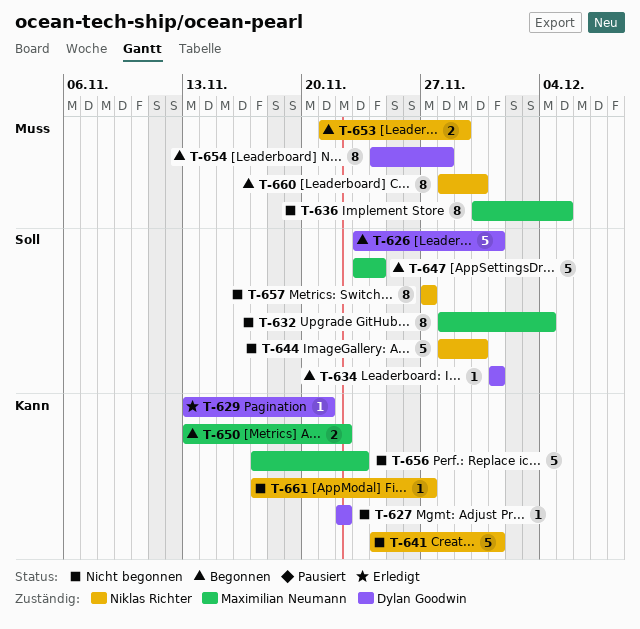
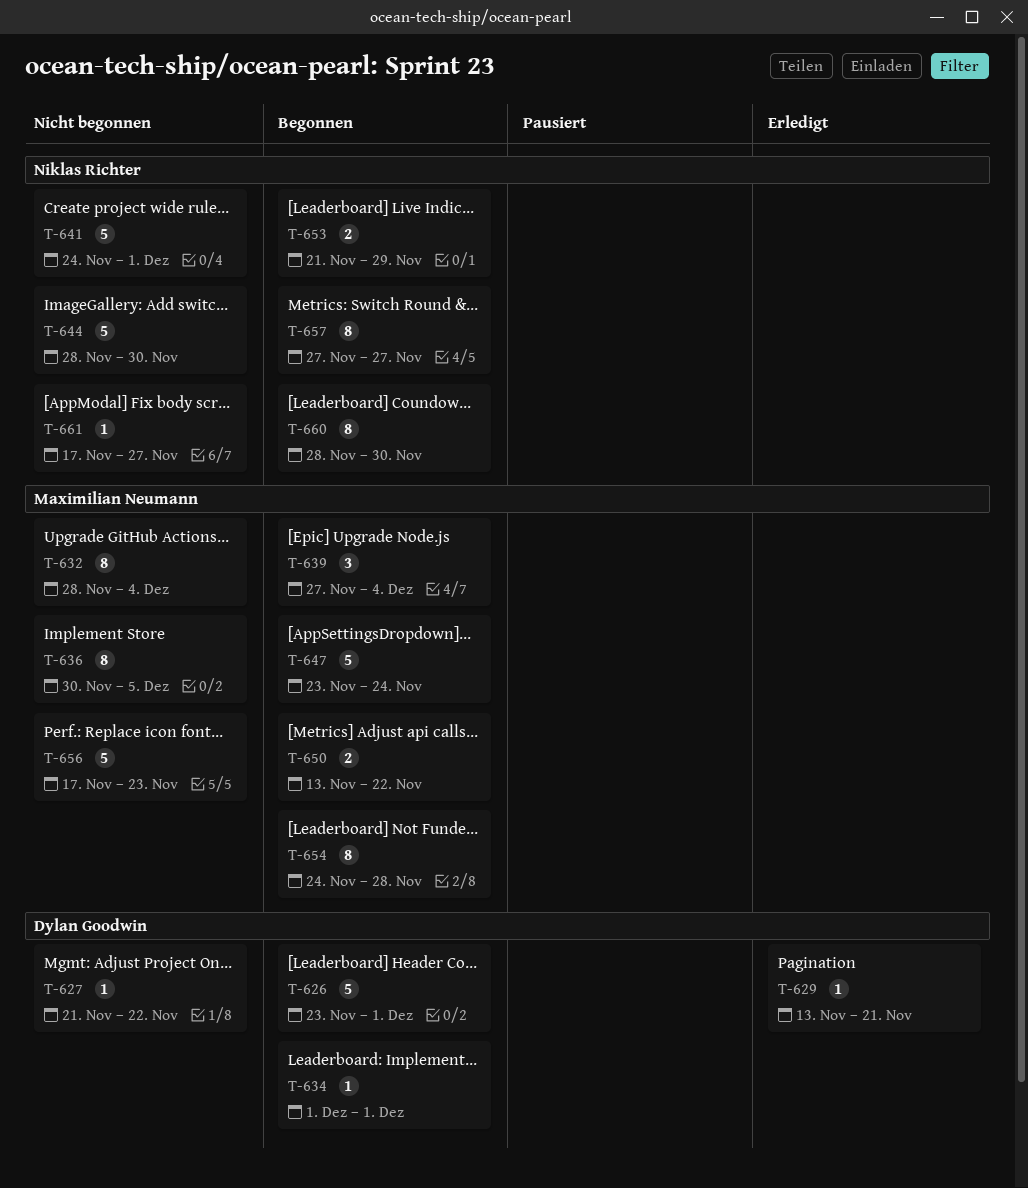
T-627, start: Nov 22 -> Nov 21
T-639: none -> present
T-654, owner: Dylan Goodwin -> Maximilian Neumann
T-657, status: Nicht begonnen -> Begonnen

